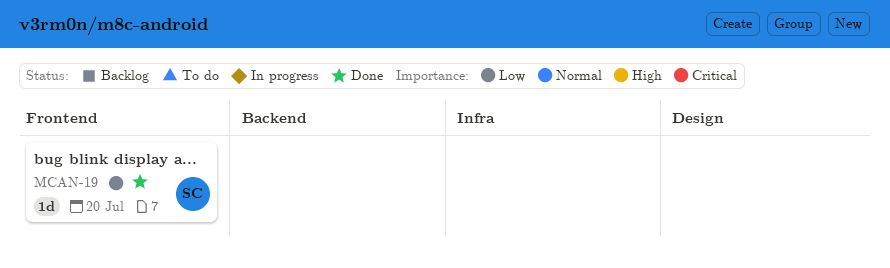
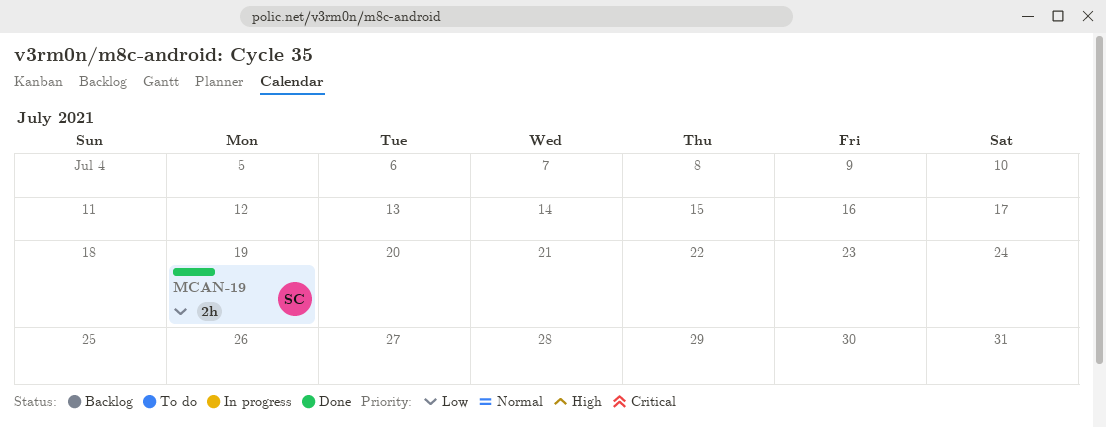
MCAN-19, estimate: 1d -> 2h
MCAN-19, due: Jul 20 -> Jul 19

